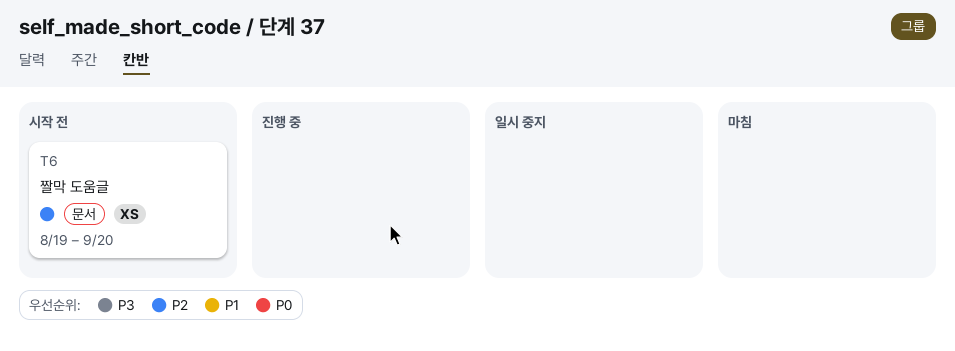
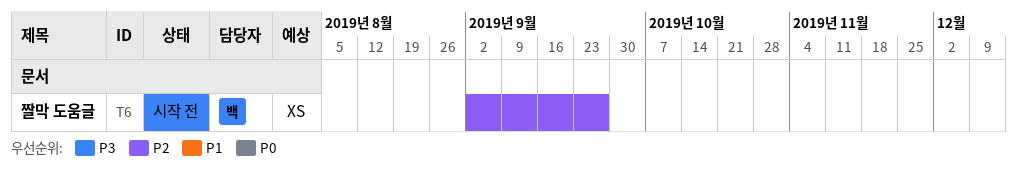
T6, start: Aug 19 -> Sep 2
T6, due: Sep 20 -> Sep 27

